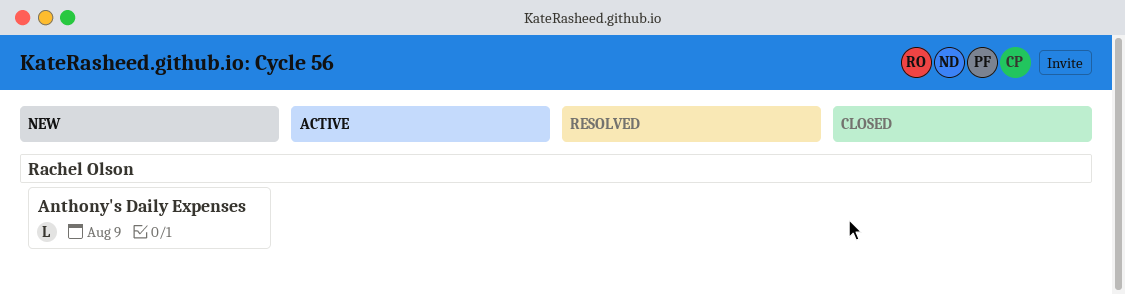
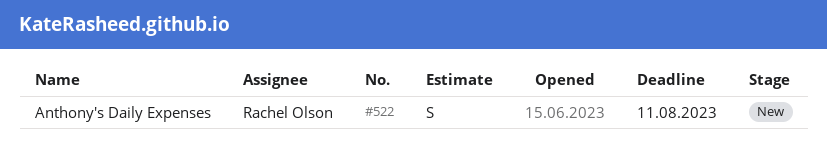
Anthony's Daily Expenses, estimate: L -> S
Anthony's Daily Expenses, due: Aug 9 -> Aug 11

